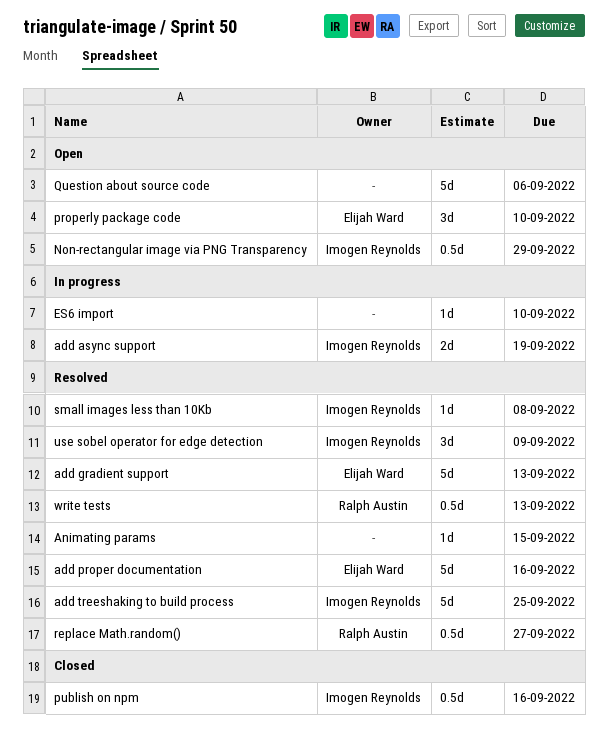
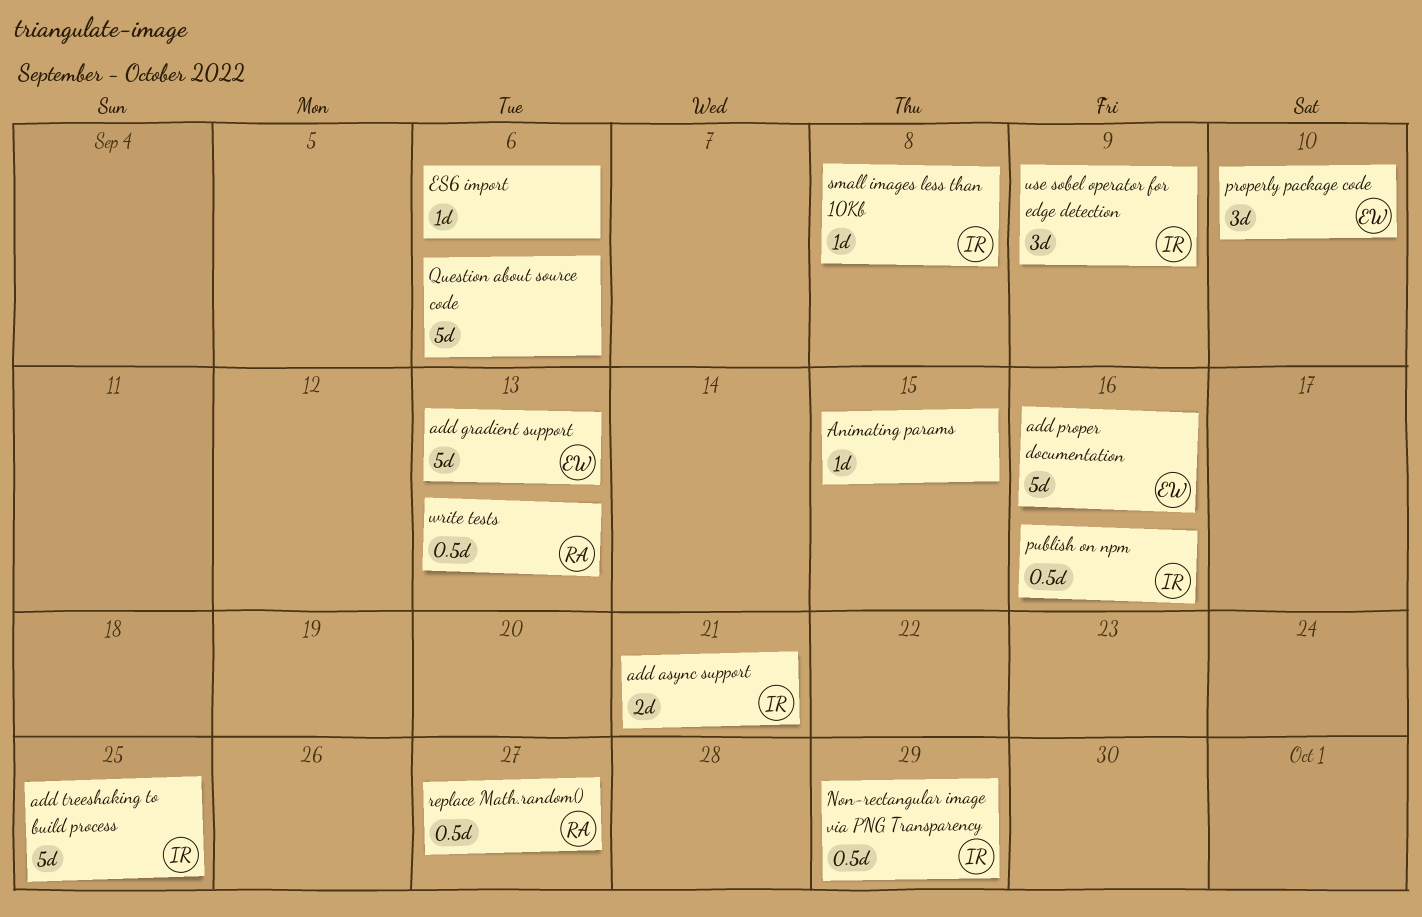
add async support, due: Sep 19 -> Sep 21
ES6 import, due: Sep 10 -> Sep 6

